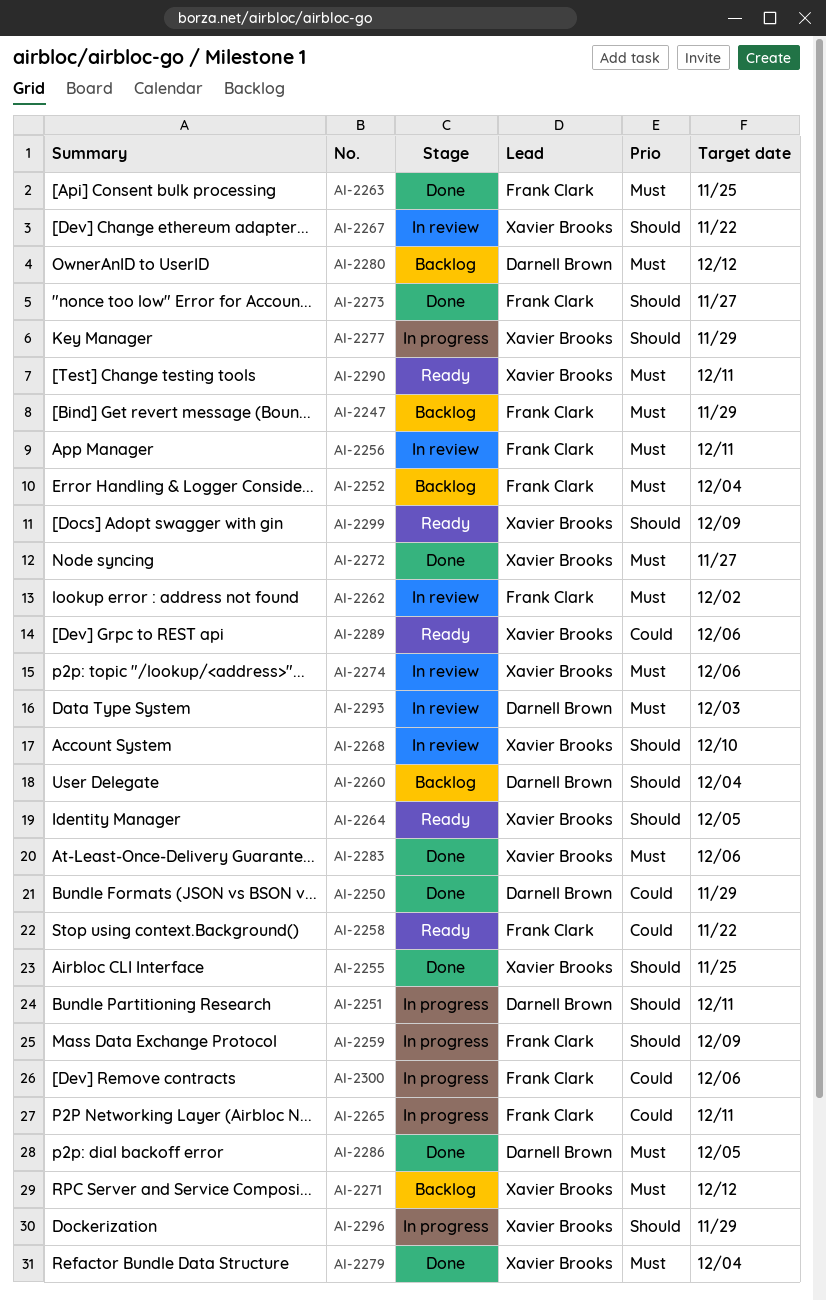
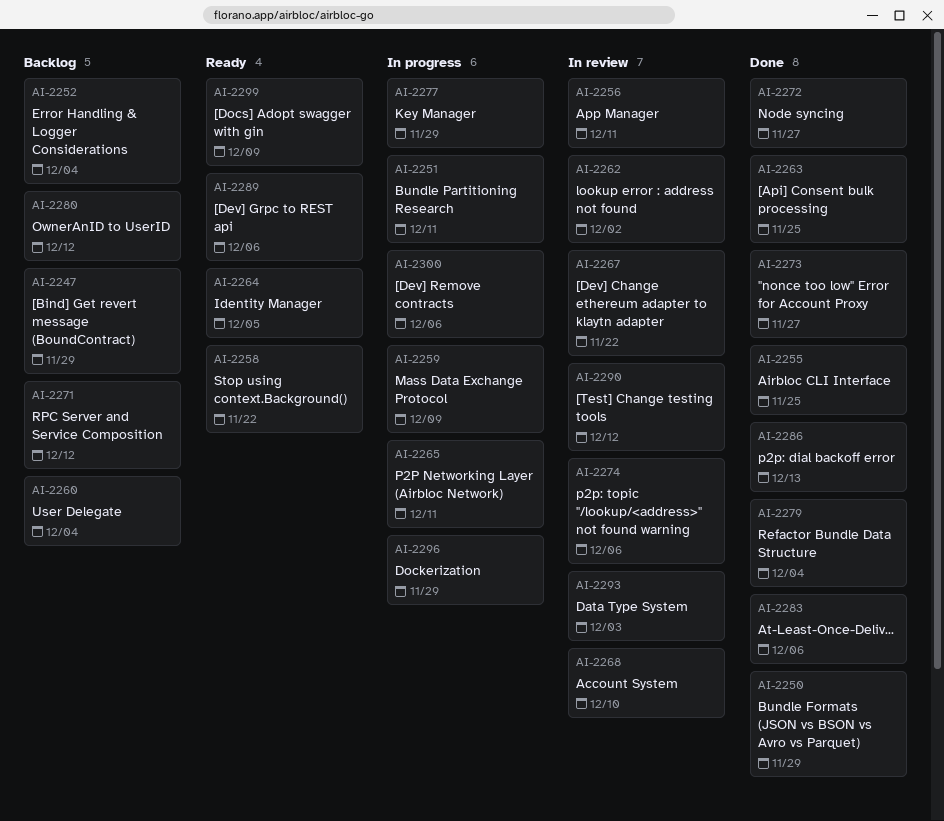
AI-2286, due: Dec 5 -> Dec 13
AI-2290, status: Ready -> In review
AI-2290, due: Dec 11 -> Dec 12

